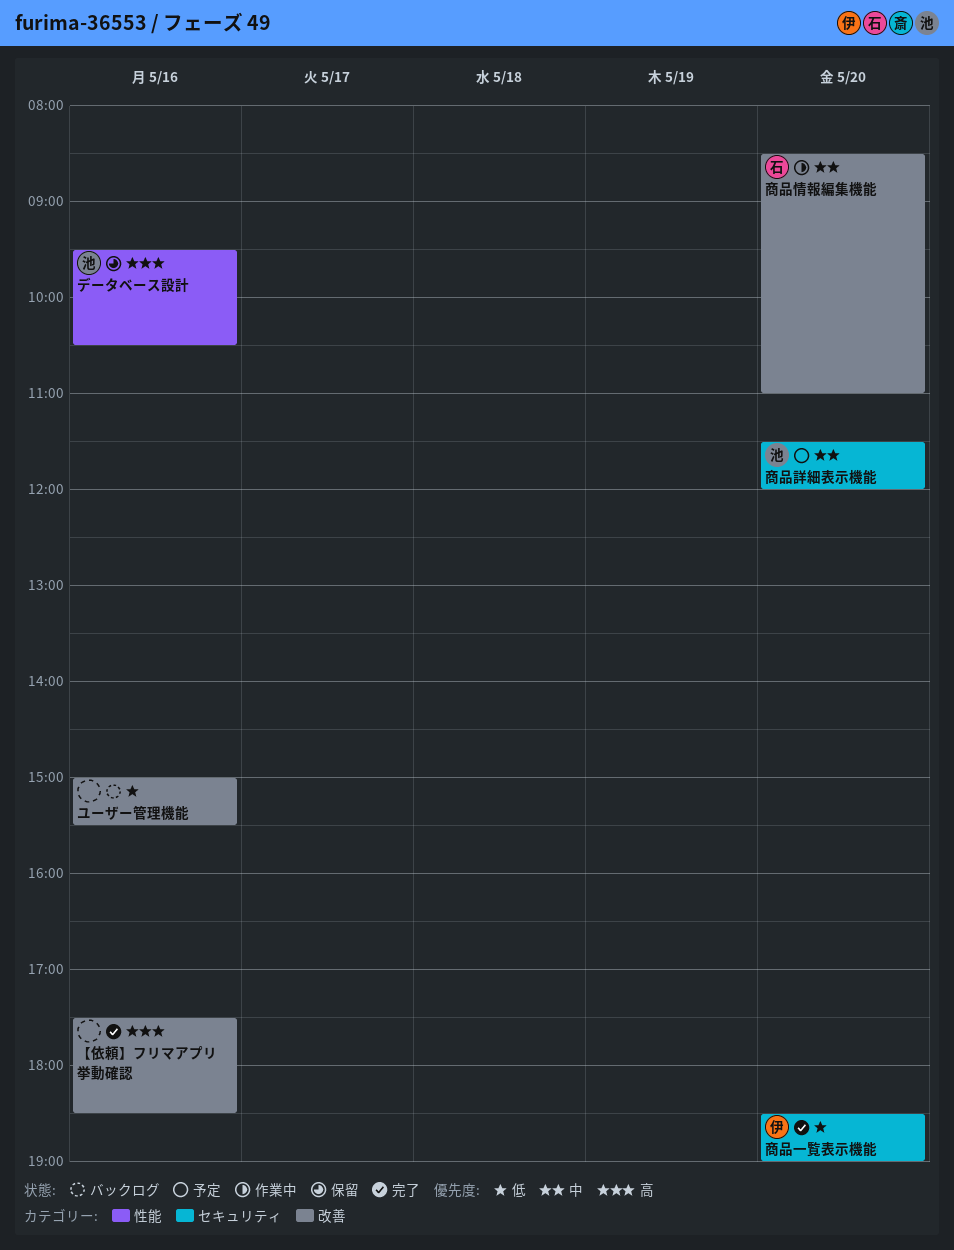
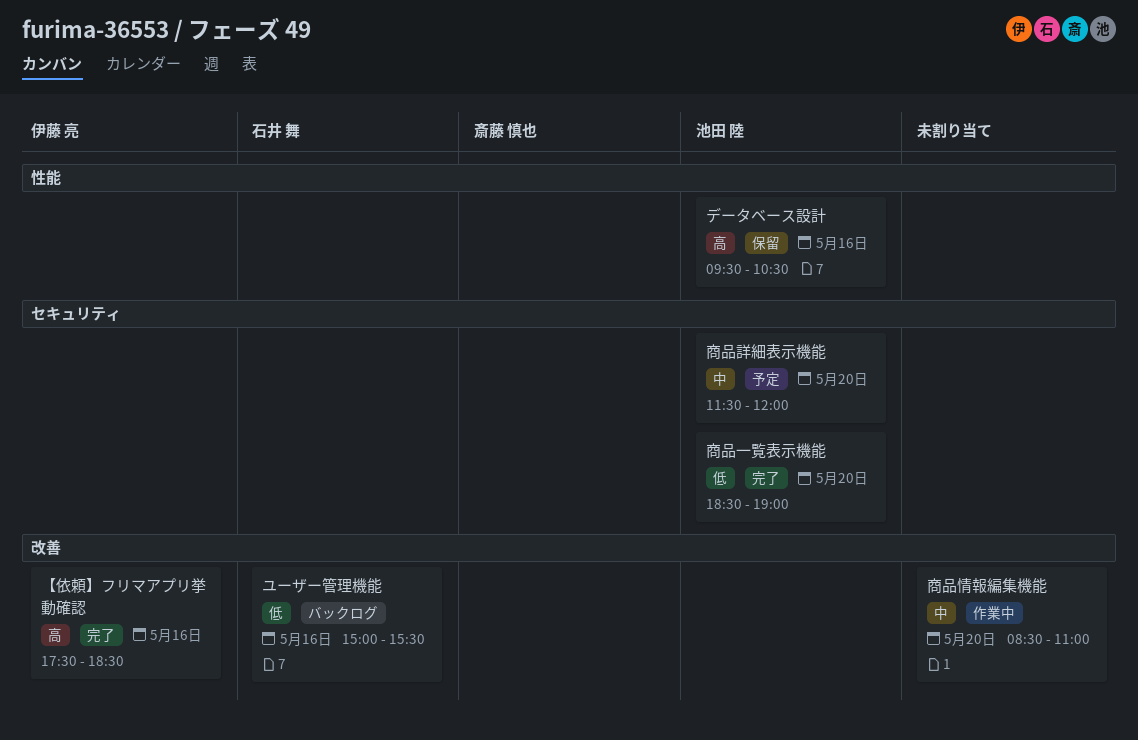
【依頼】フリマアプリ挙動確認, owner: none -> 伊藤 亮
ユーザー管理機能, owner: none -> 石井 舞
商品一覧表示機能, owner: 伊藤 亮 -> 池田 陸
商品情報編集機能, owner: 石井 舞 -> none

